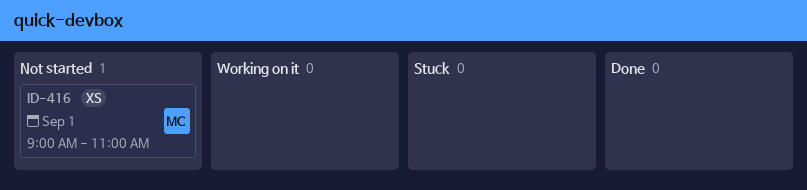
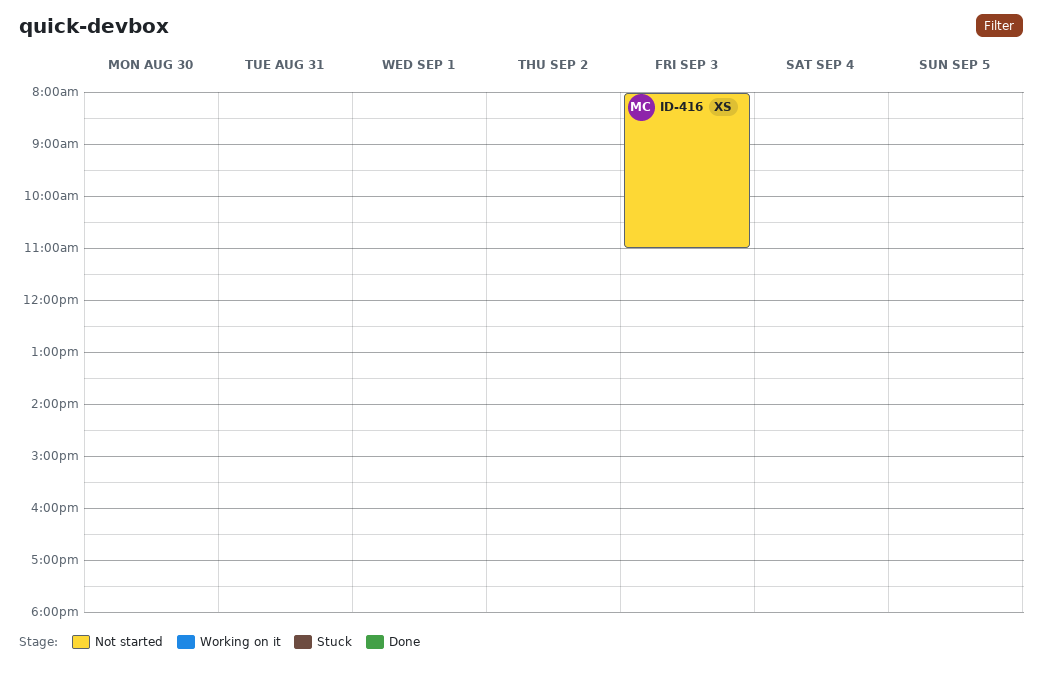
ID-416, day: Sep 1 -> Sep 3
ID-416, begins: 09:00 -> 08:00

